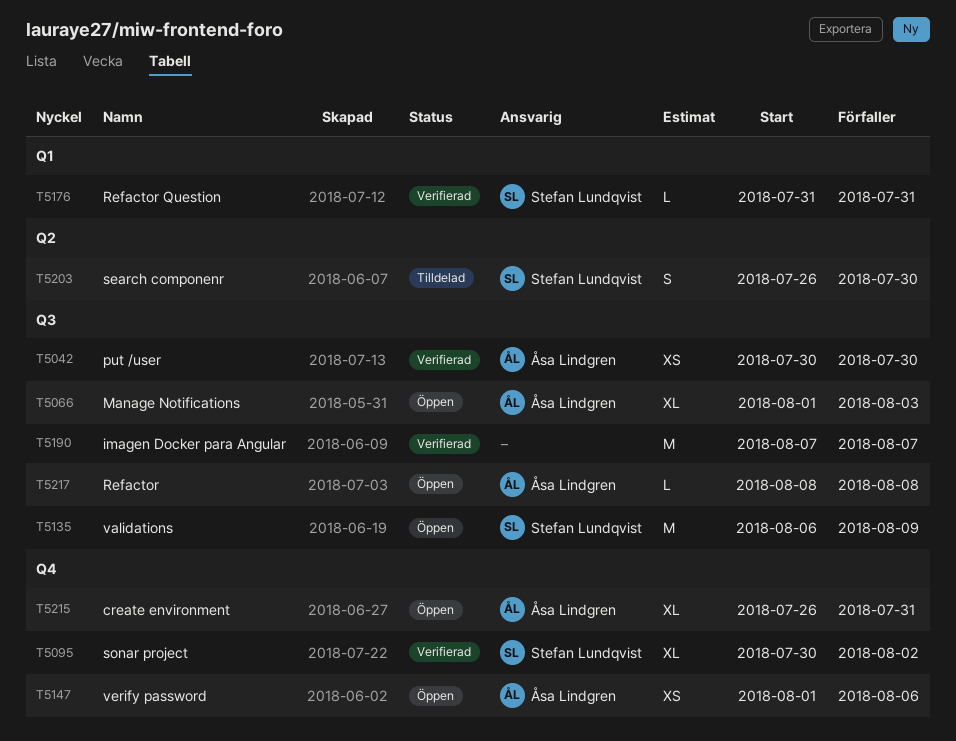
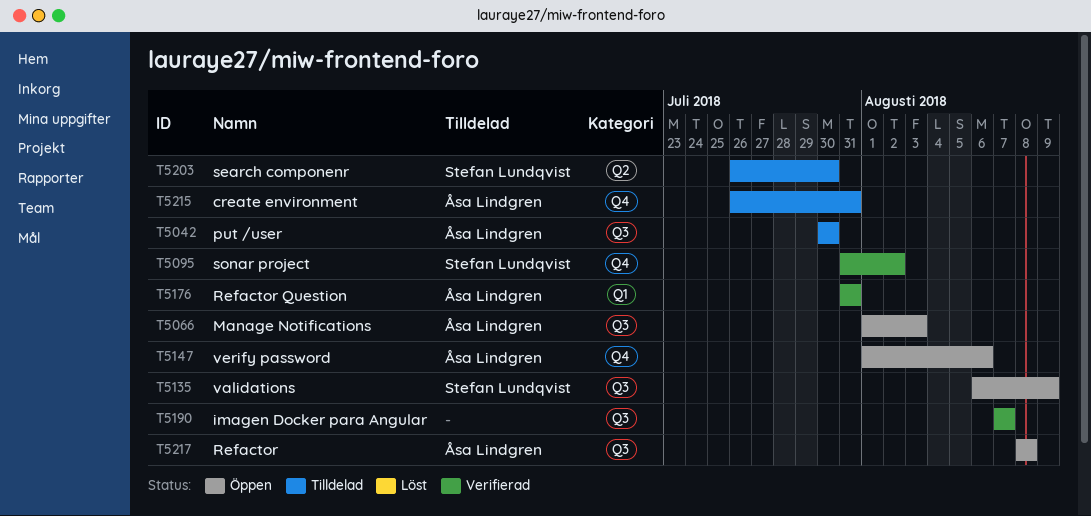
T5042, status: Verifierad -> Tilldelad
T5095, start: Jul 30 -> Jul 31
T5176, owner: Stefan Lundqvist -> Åsa Lindgren
T5215, status: Öppen -> Tilldelad

